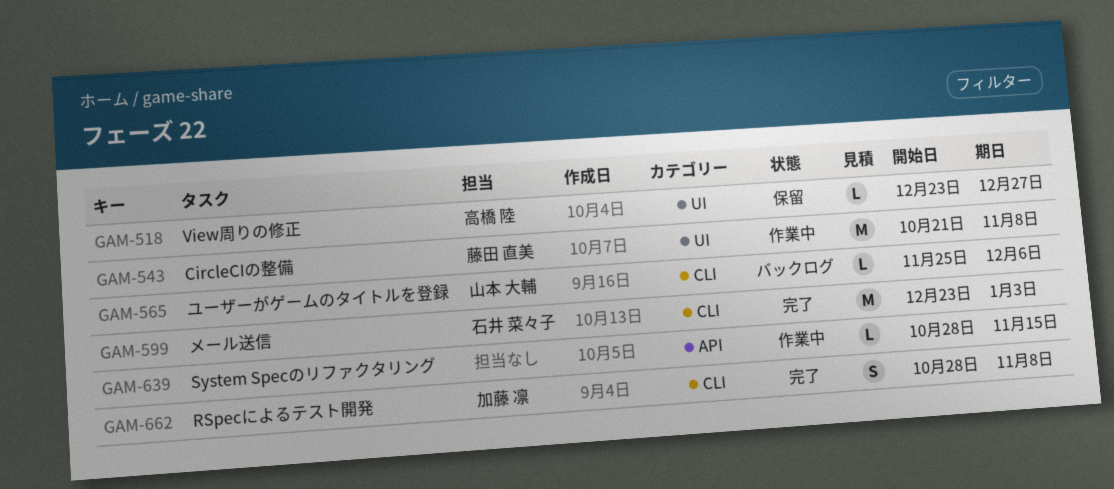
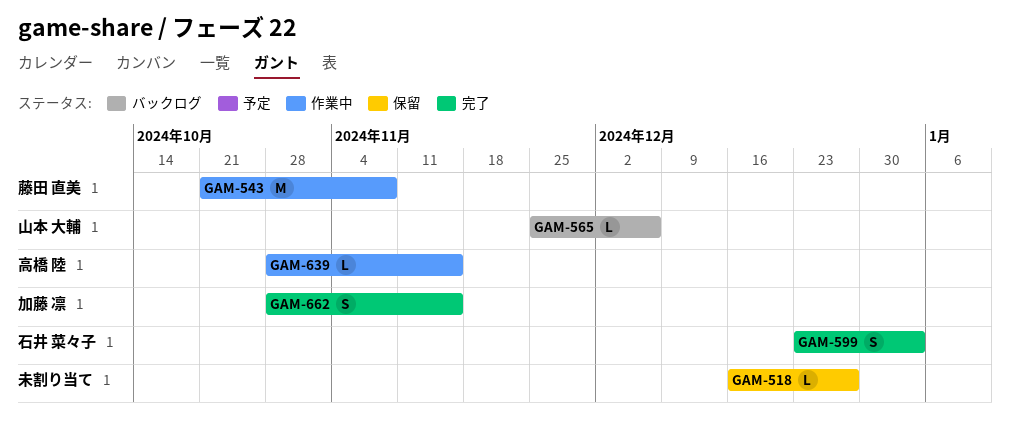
GAM-518, owner: 高橋 陸 -> none
GAM-518, start: Dec 23 -> Dec 16
GAM-599, estimate: M -> S
GAM-639, owner: none -> 高橋 陸
GAM-662, due: Nov 8 -> Nov 15

